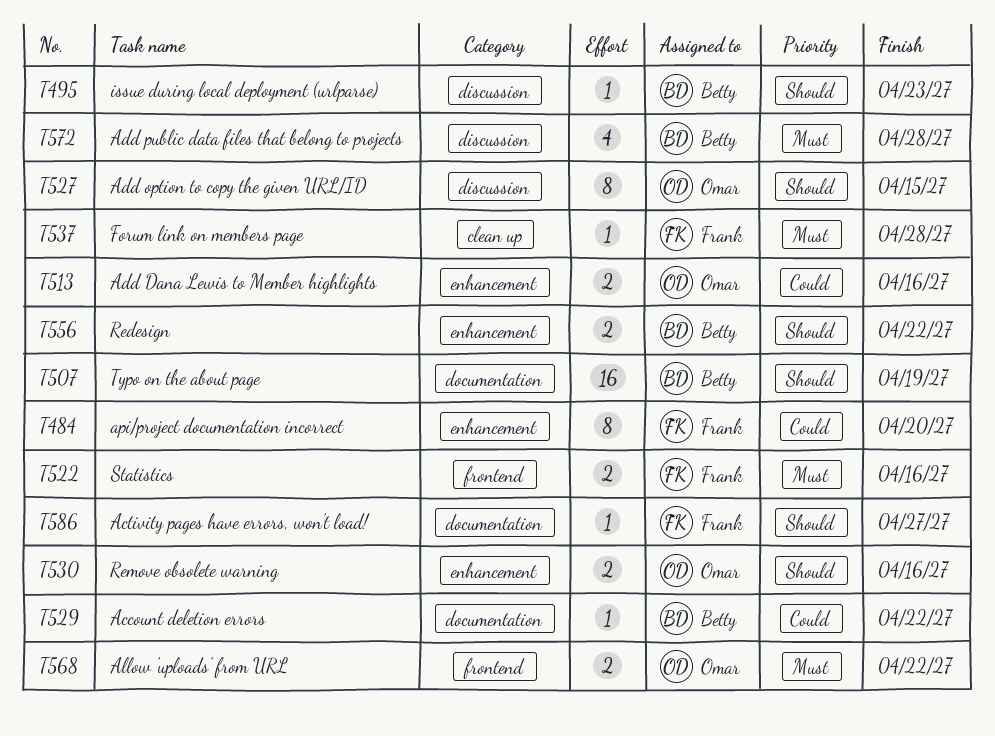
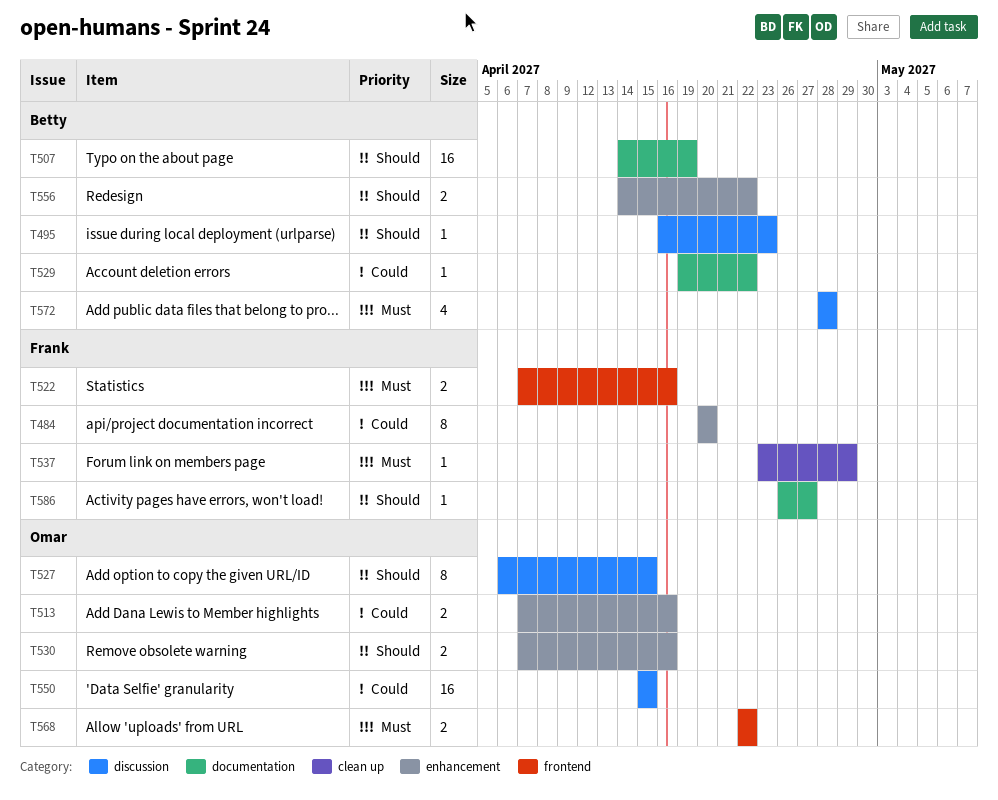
T537, due: Apr 28 -> Apr 29
T550: none -> present

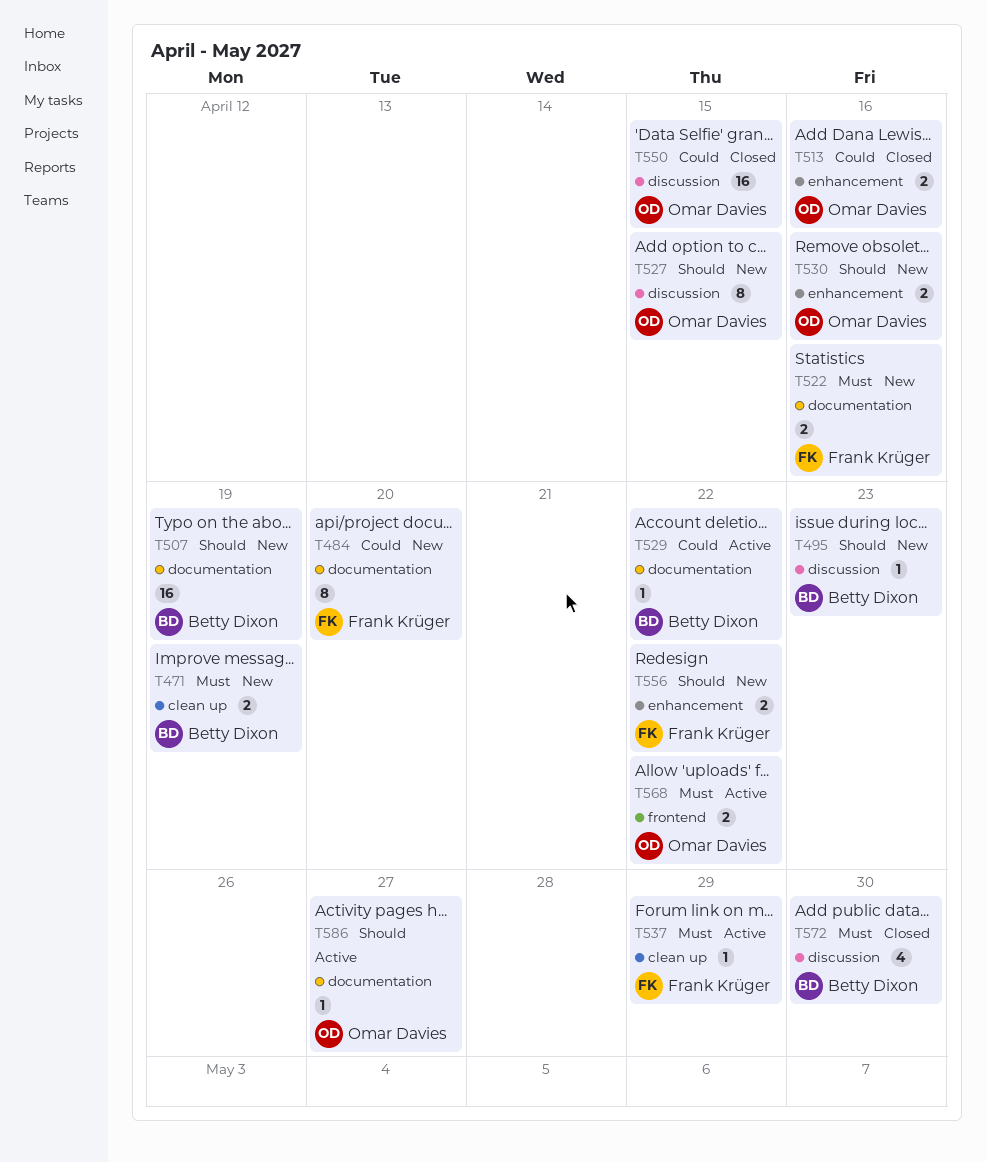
T471: none -> present
T484, label: enhancement -> documentation
T522, label: frontend -> documentation
T556, owner: Betty Dixon -> Frank Krüger
T572, due: Apr 28 -> Apr 30
T586, owner: Frank Krüger -> Omar Davies

